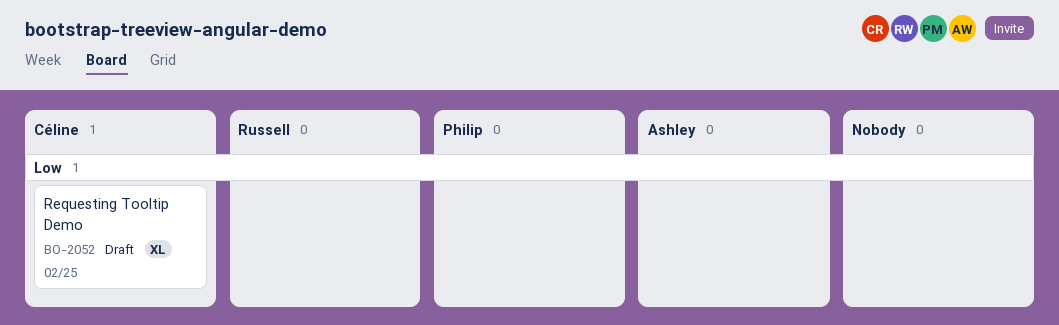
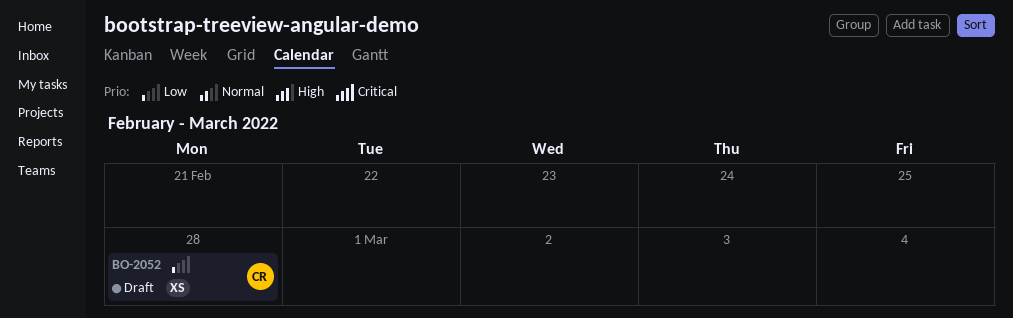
BO-2052, estimate: XL -> XS
BO-2052, due: Feb 25 -> Feb 28

